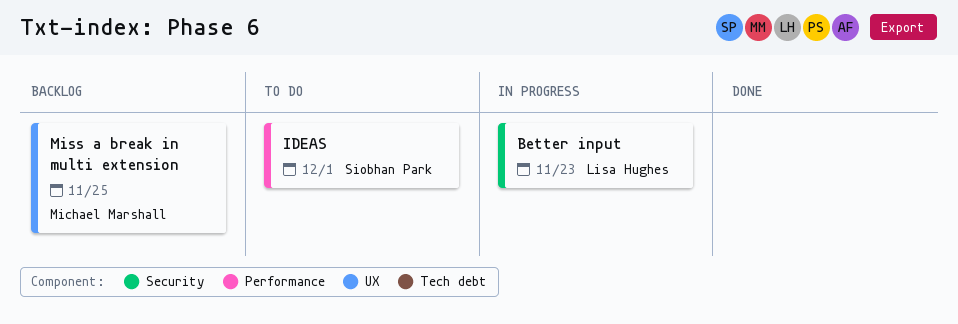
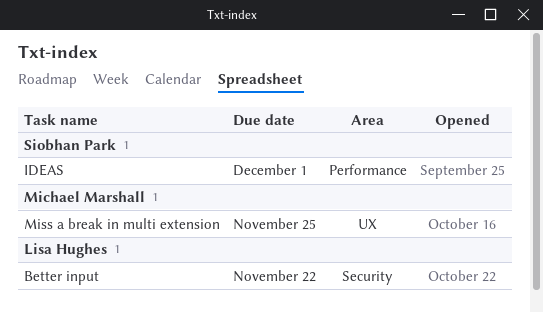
Better input, due: Nov 23 -> Nov 22

